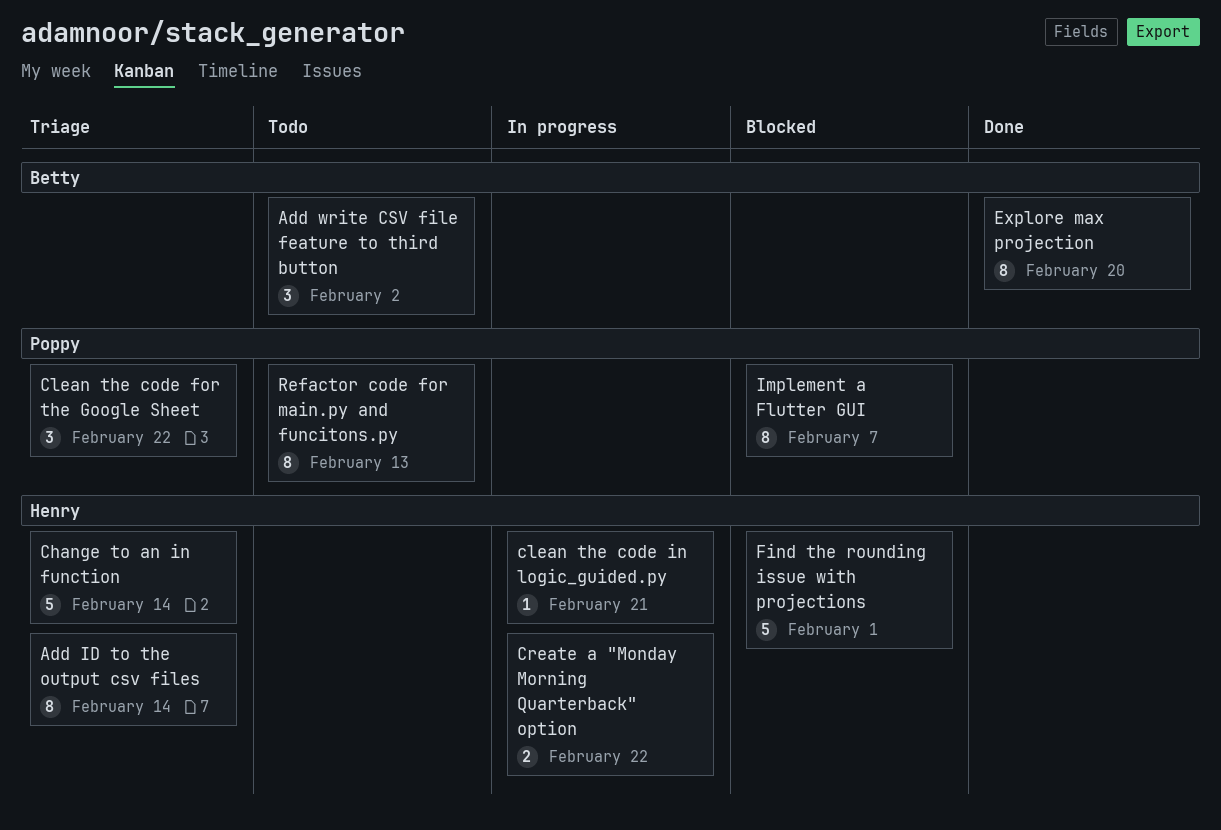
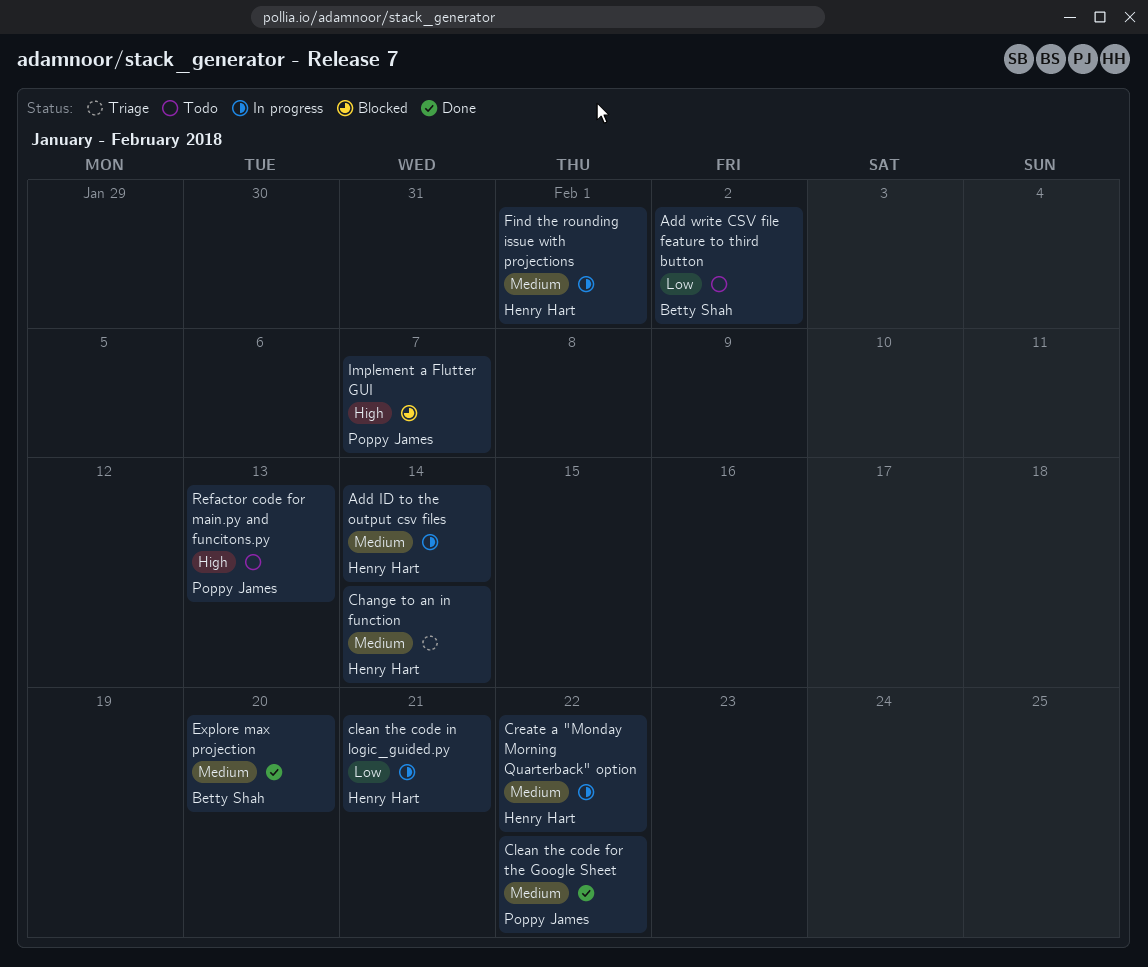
Add ID to the output csv files, status: Triage -> In progress
Clean the code for the Google Sheet, status: Triage -> Done
Find the rounding issue with projections, status: Blocked -> In progress

